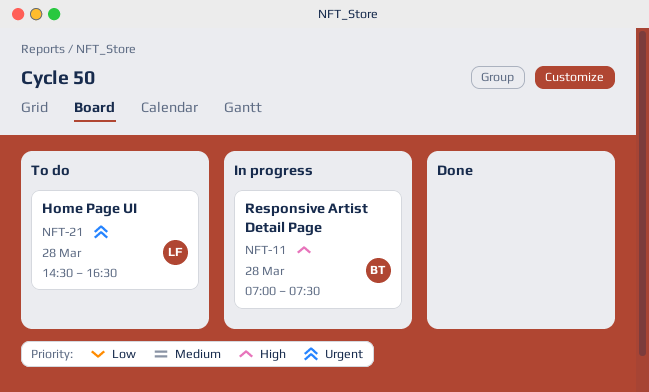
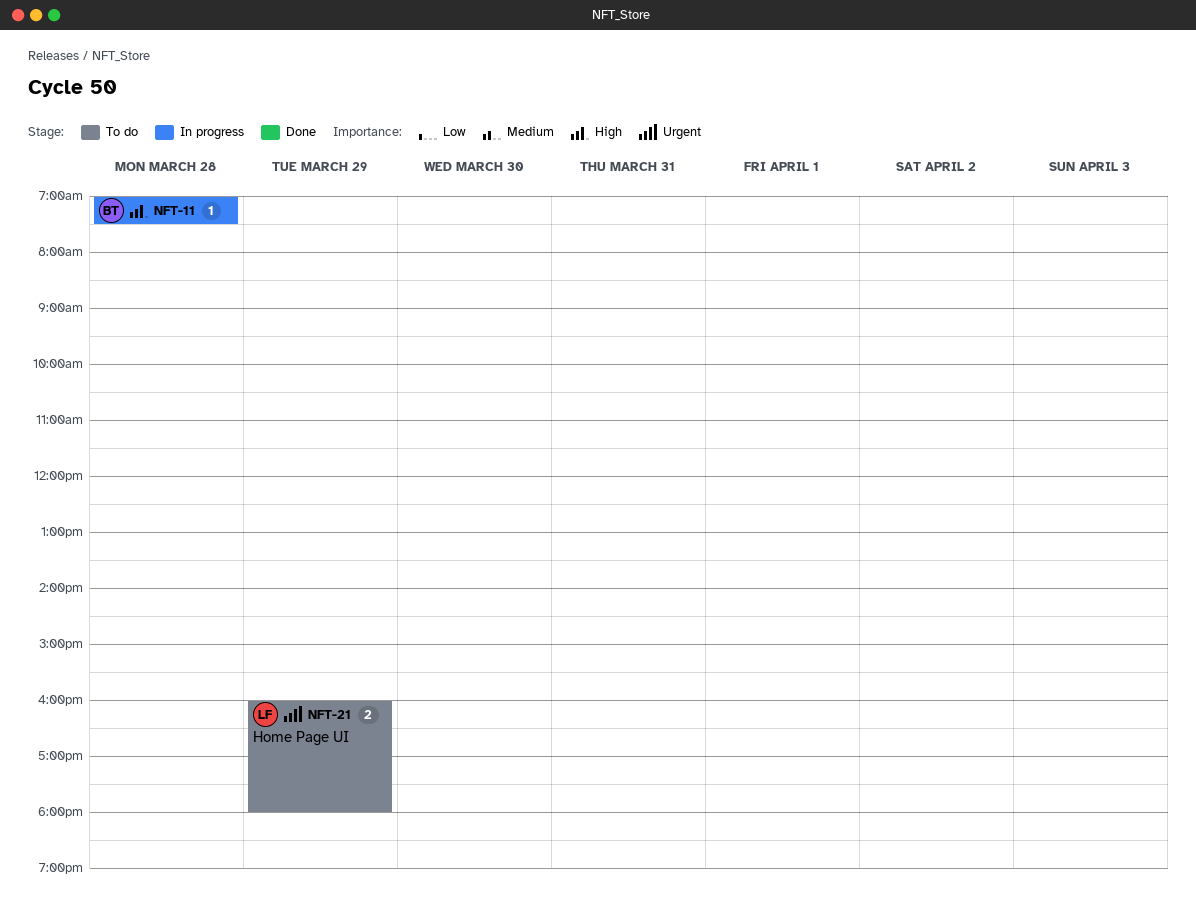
NFT-21, day: Mar 28 -> Mar 29
NFT-21, begins: 14:30 -> 16:00
NFT-21, ends: 16:30 -> 18:00

